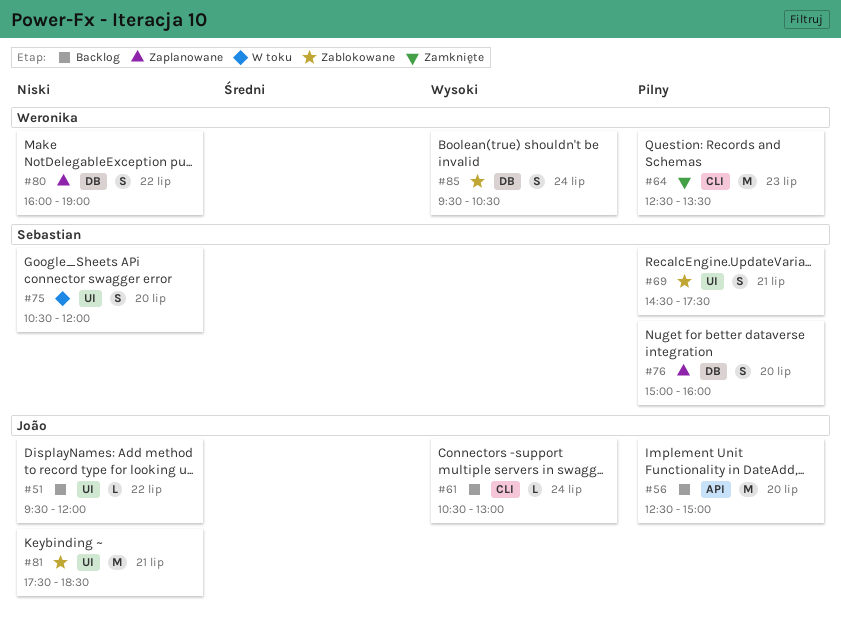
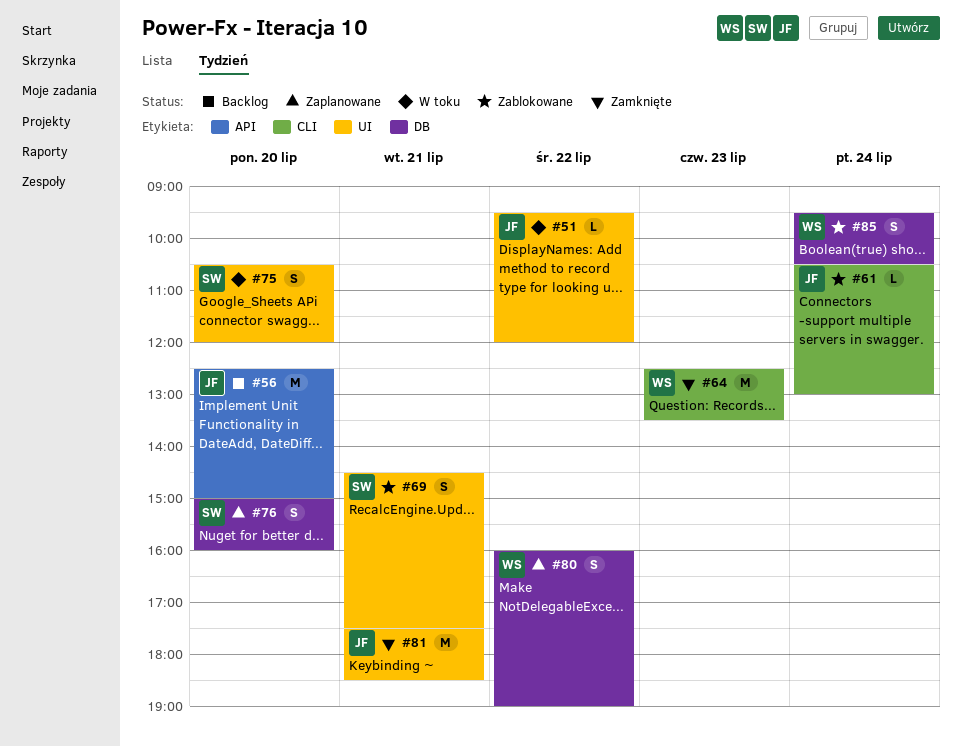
#51, status: Backlog -> W toku
#61, status: Backlog -> Zablokowane
#81, status: Zablokowane -> Zamknięte

